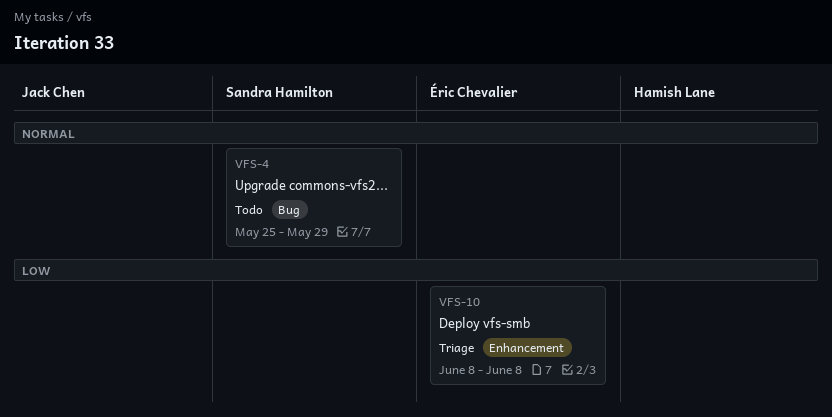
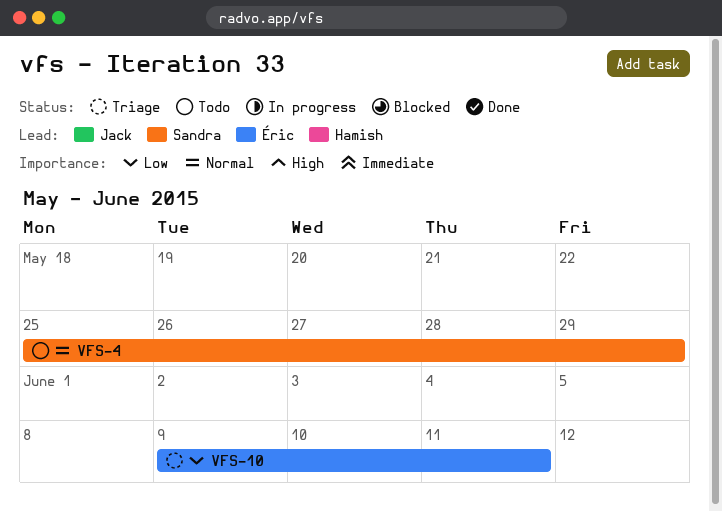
VFS-10, start: Jun 8 -> Jun 9
VFS-10, due: Jun 8 -> Jun 11

